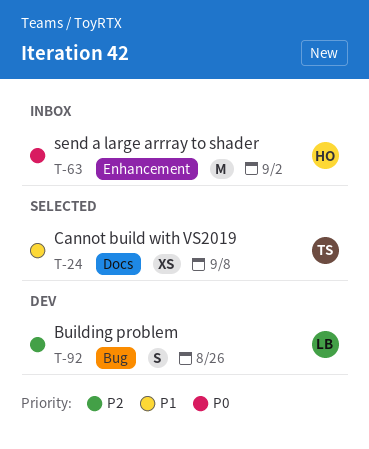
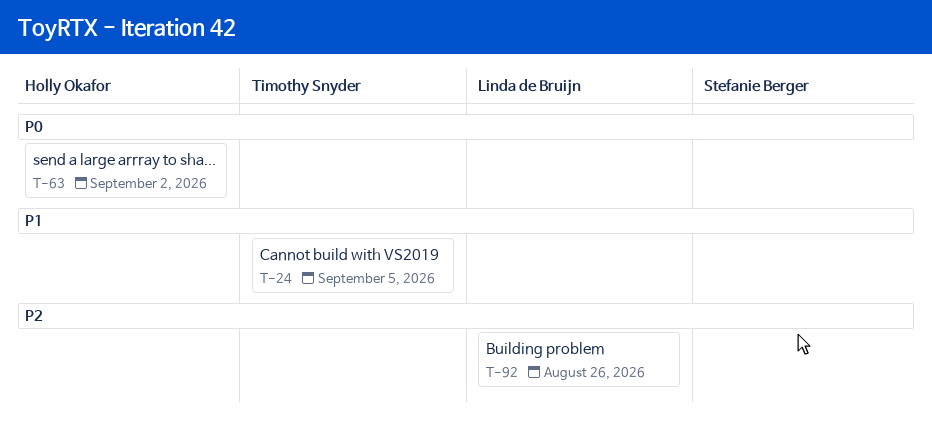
T-24, due: Sep 8 -> Sep 5

